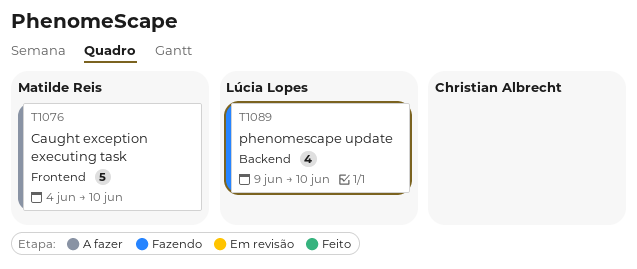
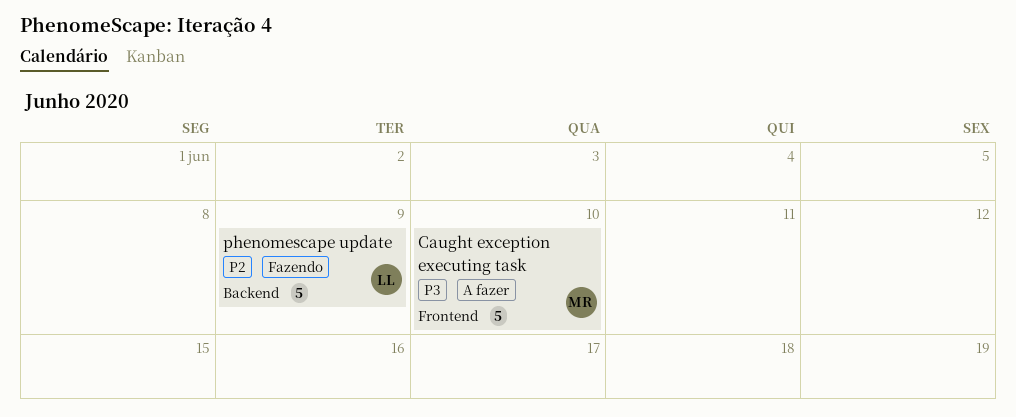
phenomescape update, estimate: 4 -> 5
phenomescape update, due: Jun 10 -> Jun 9

